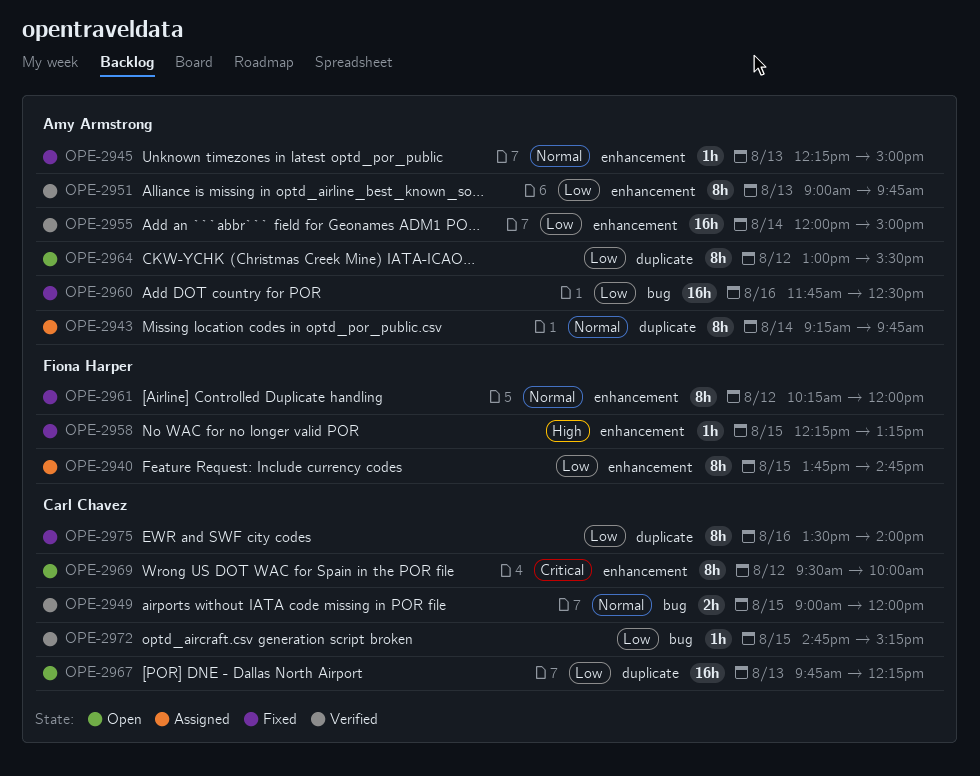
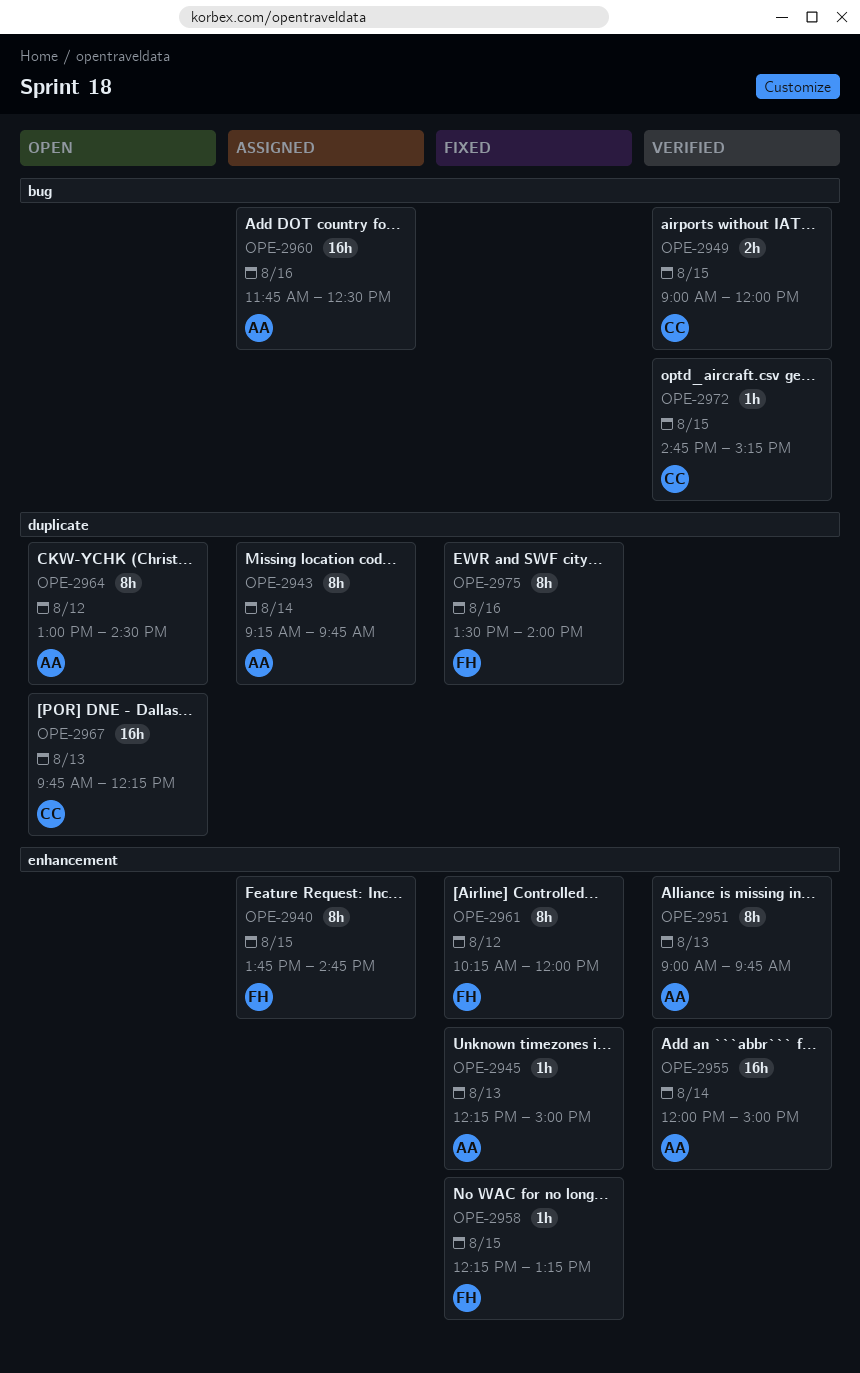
OPE-2960, status: Fixed -> Assigned
OPE-2964, ends: 15:30 -> 14:30
OPE-2969: present -> none
OPE-2975, owner: Carl Chavez -> Fiona Harper

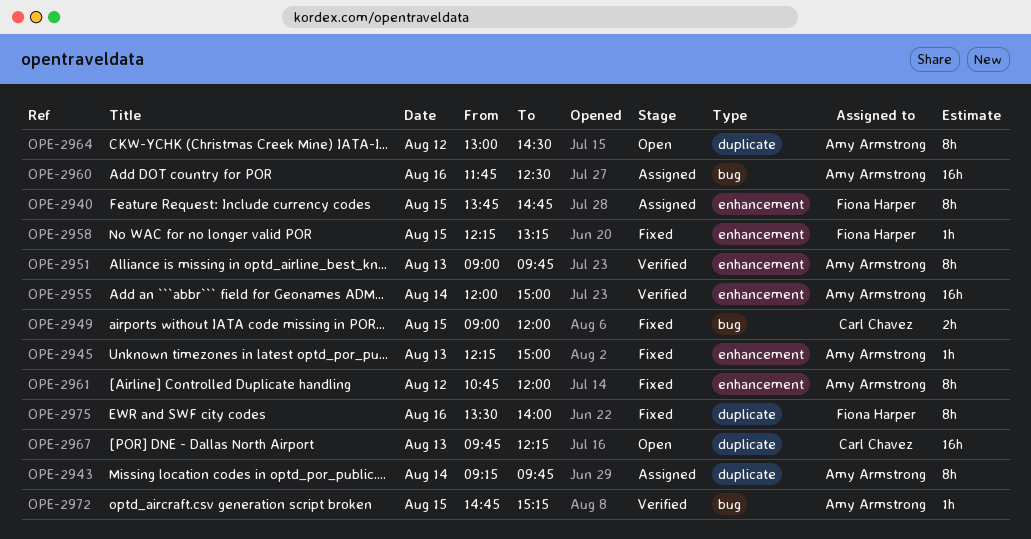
OPE-2949, status: Verified -> Fixed
OPE-2961, owner: Fiona Harper -> Amy Armstrong
OPE-2961, begins: 10:15 -> 10:45
OPE-2972, owner: Carl Chavez -> Amy Armstrong

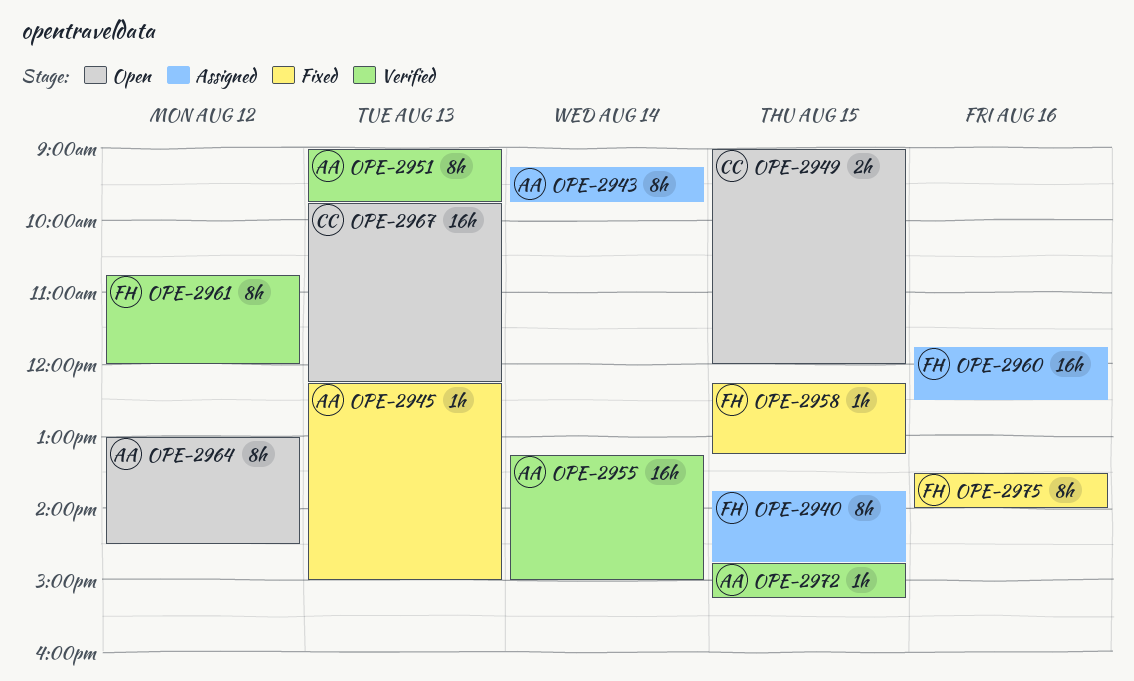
OPE-2949, status: Fixed -> Open
OPE-2955, begins: 12:00 -> 13:15
OPE-2960, owner: Amy Armstrong -> Fiona Harper
OPE-2961, status: Fixed -> Verified
OPE-2961, owner: Amy Armstrong -> Fiona Harper

